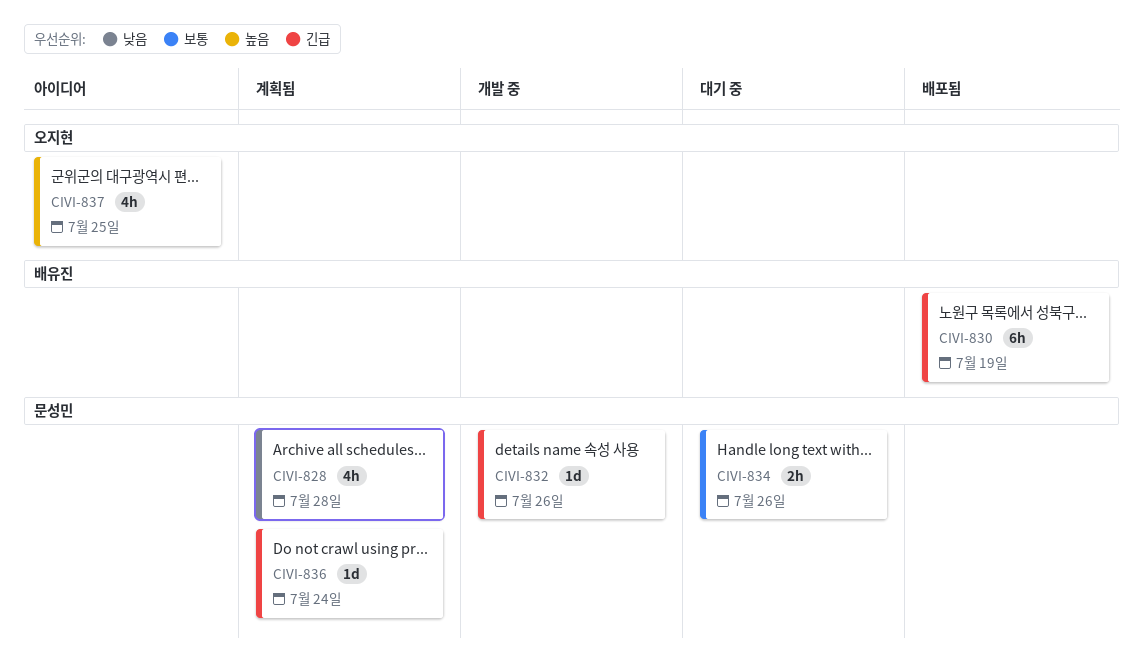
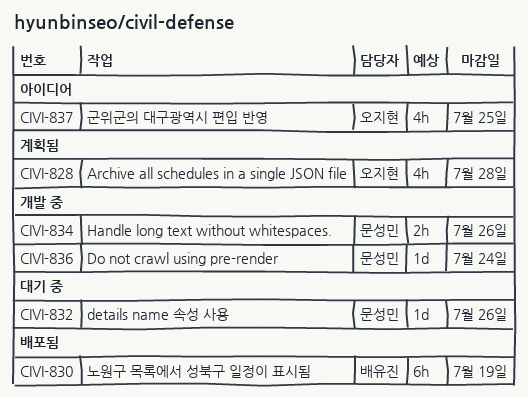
CIVI-828, owner: 문성민 -> 오지현
CIVI-832, status: 개발 중 -> 대기 중
CIVI-834, status: 대기 중 -> 개발 중
CIVI-836, status: 계획됨 -> 개발 중

